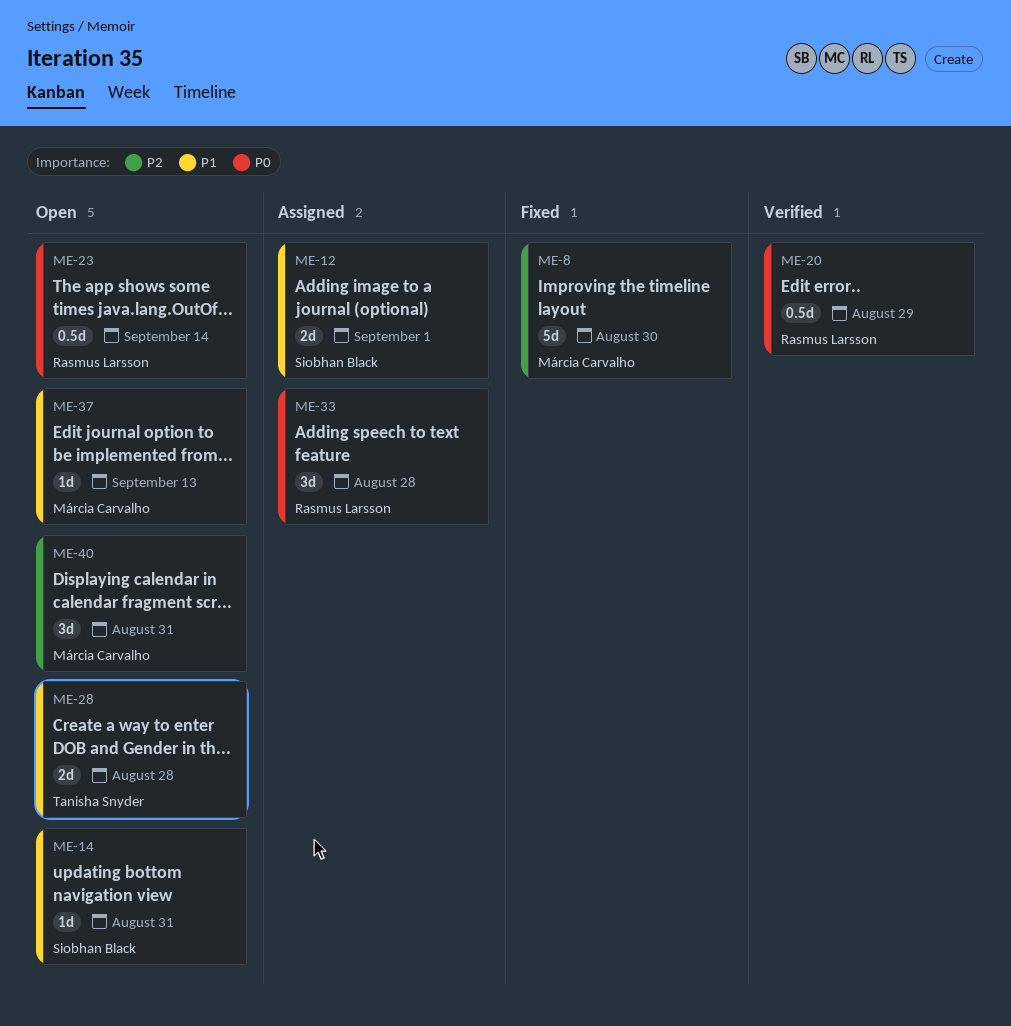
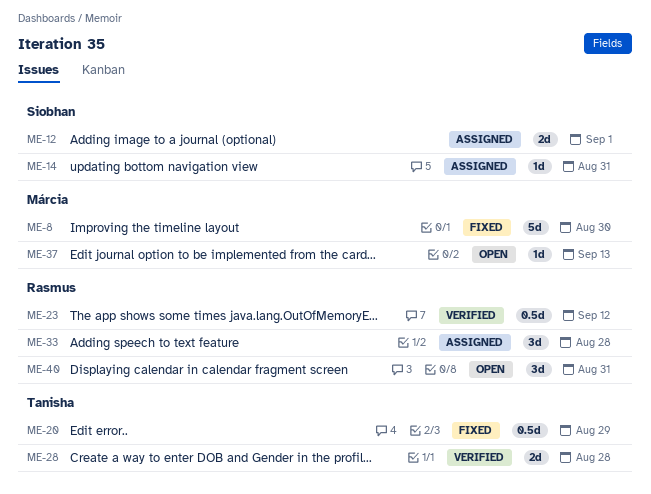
ME-14, status: Open -> Assigned
ME-20, status: Verified -> Fixed
ME-20, owner: Rasmus Larsson -> Tanisha Snyder
ME-23, status: Open -> Verified
ME-23, due: Sep 14 -> Sep 12
ME-28, status: Open -> Verified
ME-40, owner: Márcia Carvalho -> Rasmus Larsson

